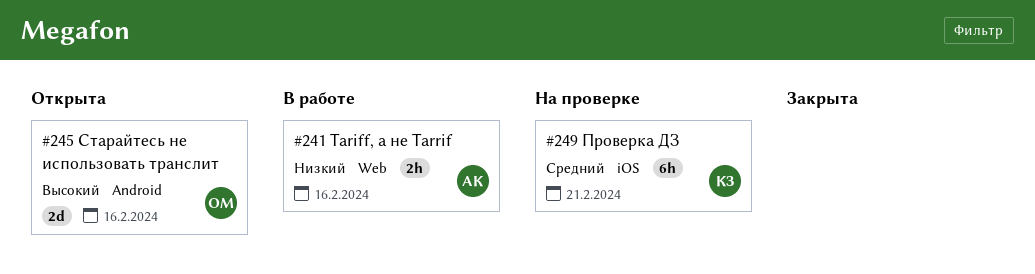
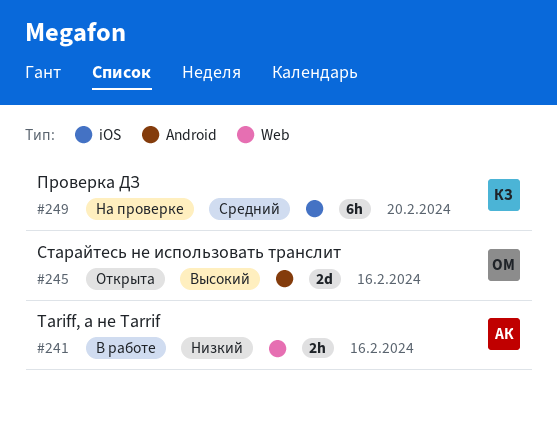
#249, due: Feb 21 -> Feb 20

